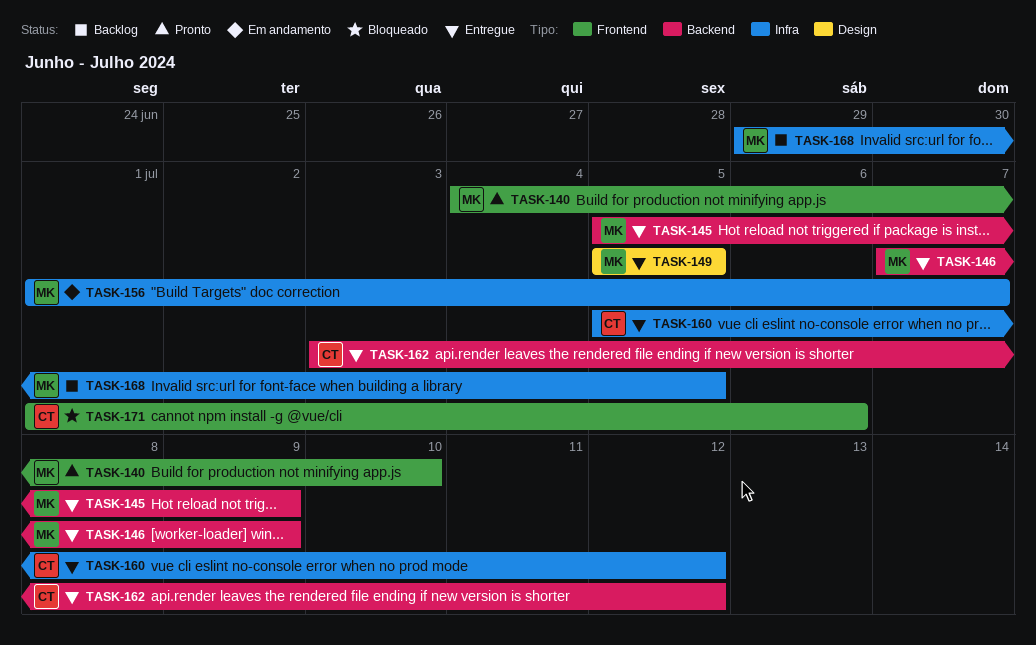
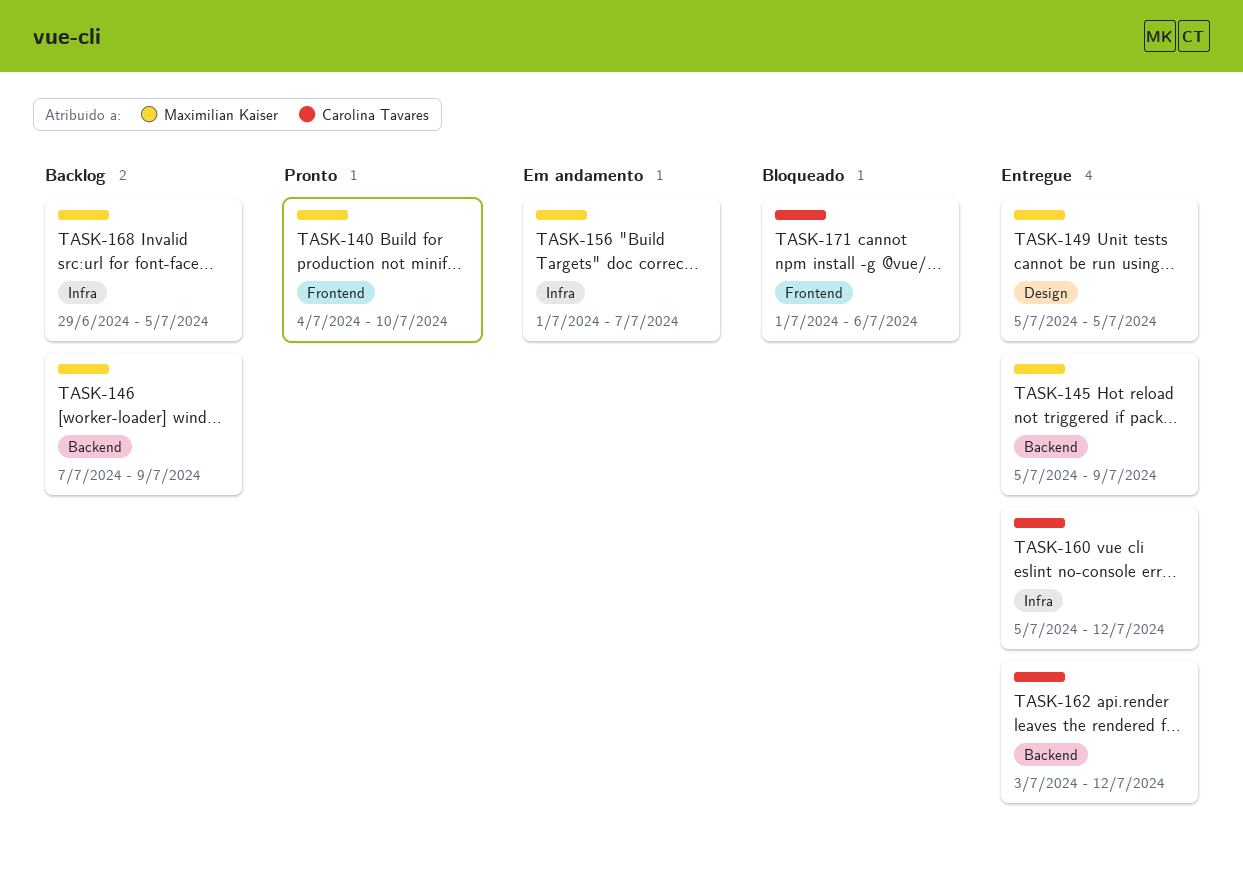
TASK-146, status: Entregue -> Backlog

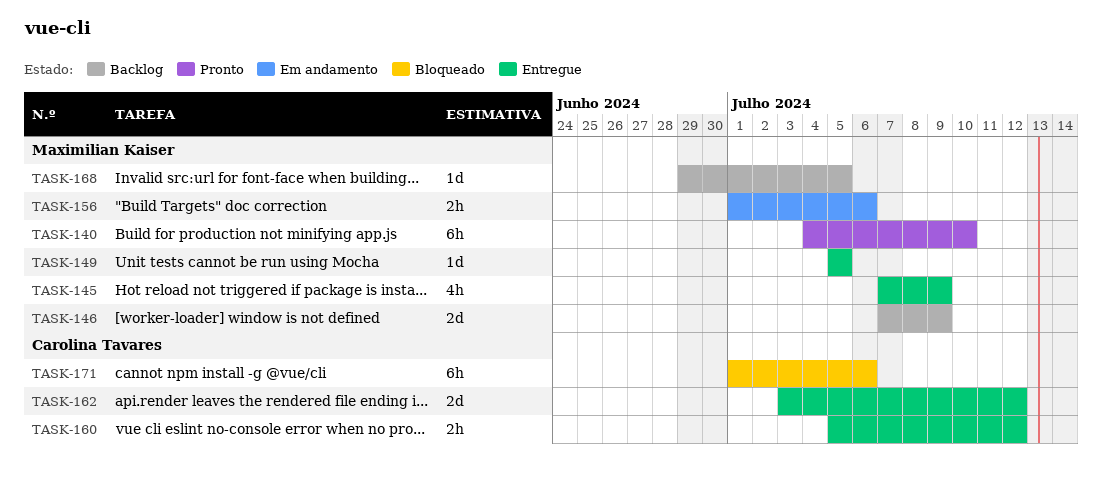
TASK-145, start: Jul 5 -> Jul 7
TASK-156, due: Jul 7 -> Jul 6

